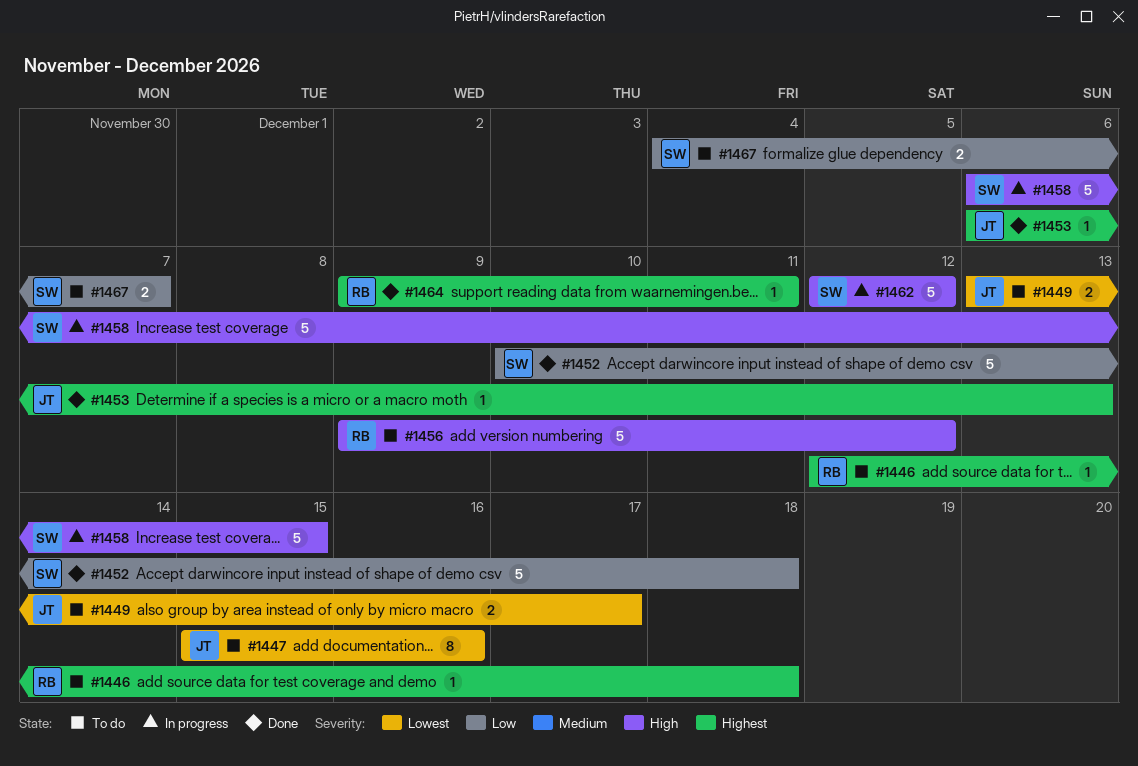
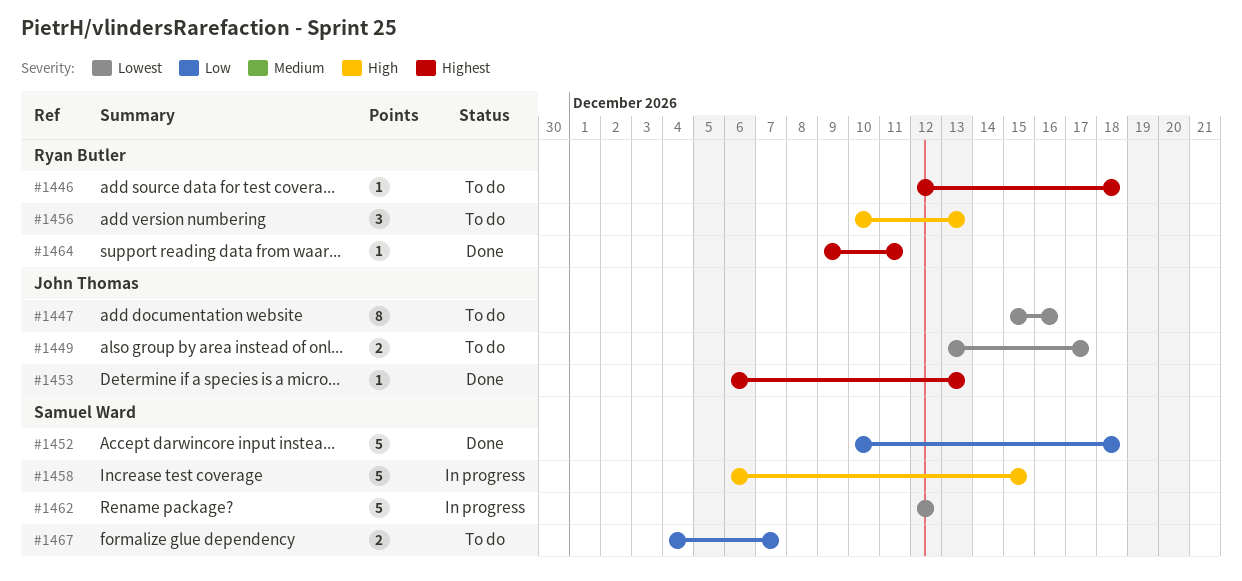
#1456, estimate: 5 -> 3
#1456, start: Dec 9 -> Dec 10
#1456, due: Dec 12 -> Dec 13
#1462, priority: High -> Lowest

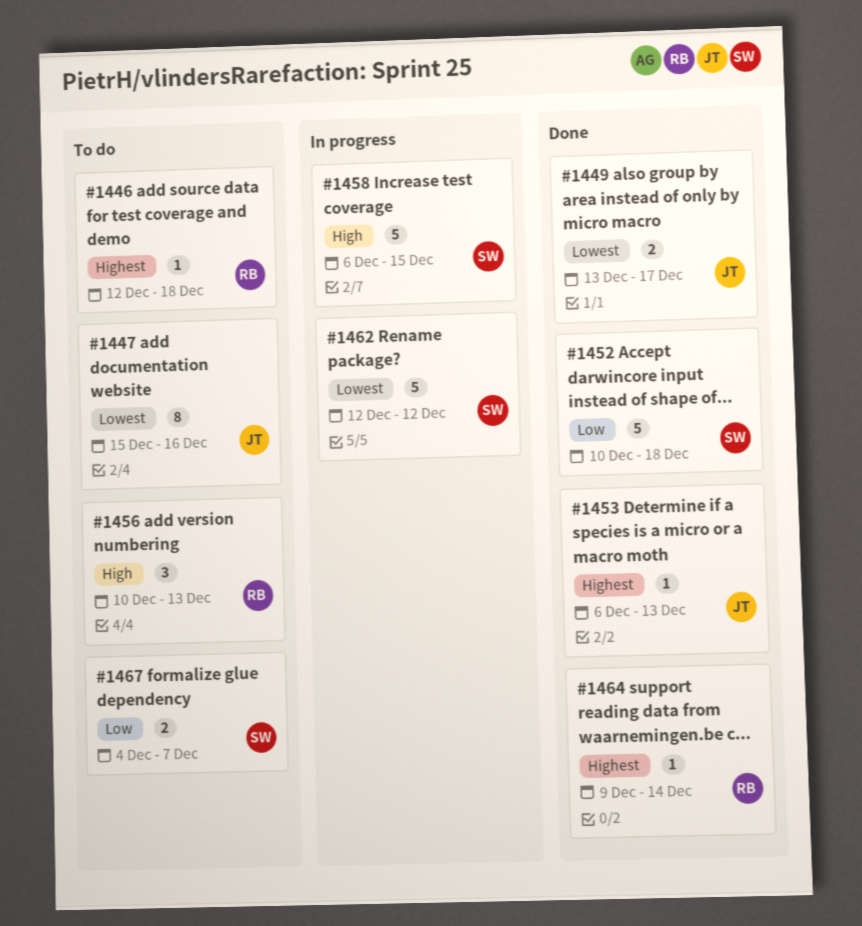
#1449, status: To do -> Done
#1464, due: Dec 11 -> Dec 14

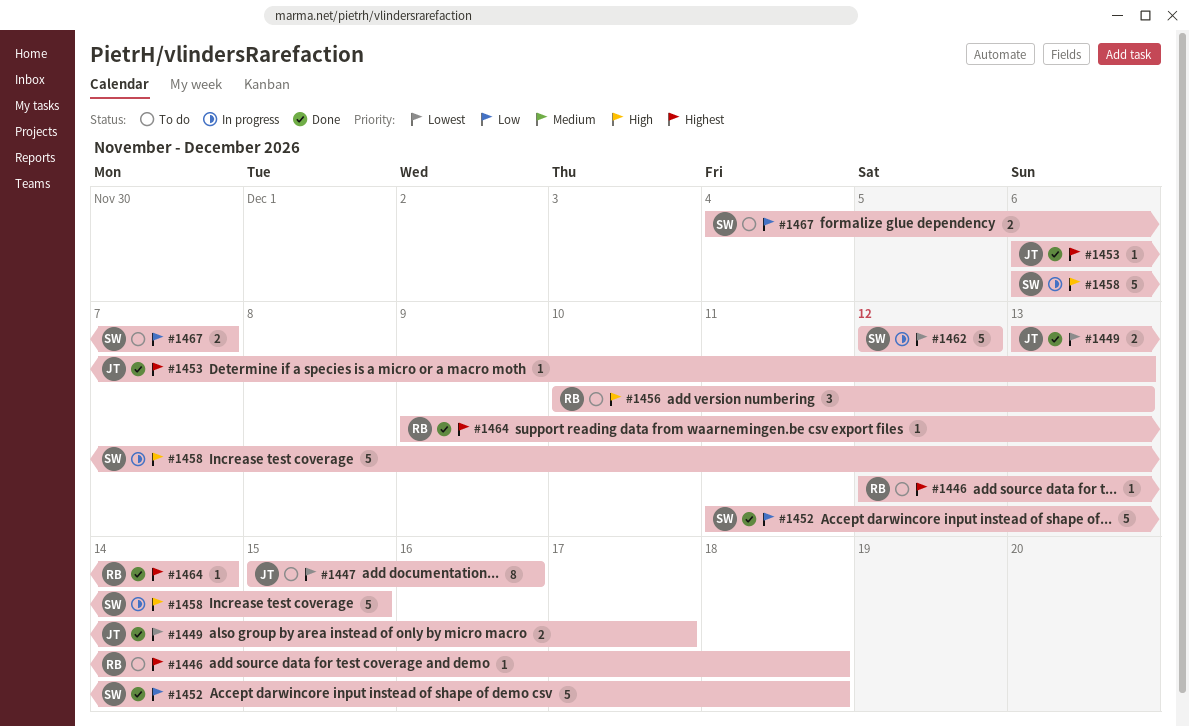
#1452, start: Dec 10 -> Dec 11

